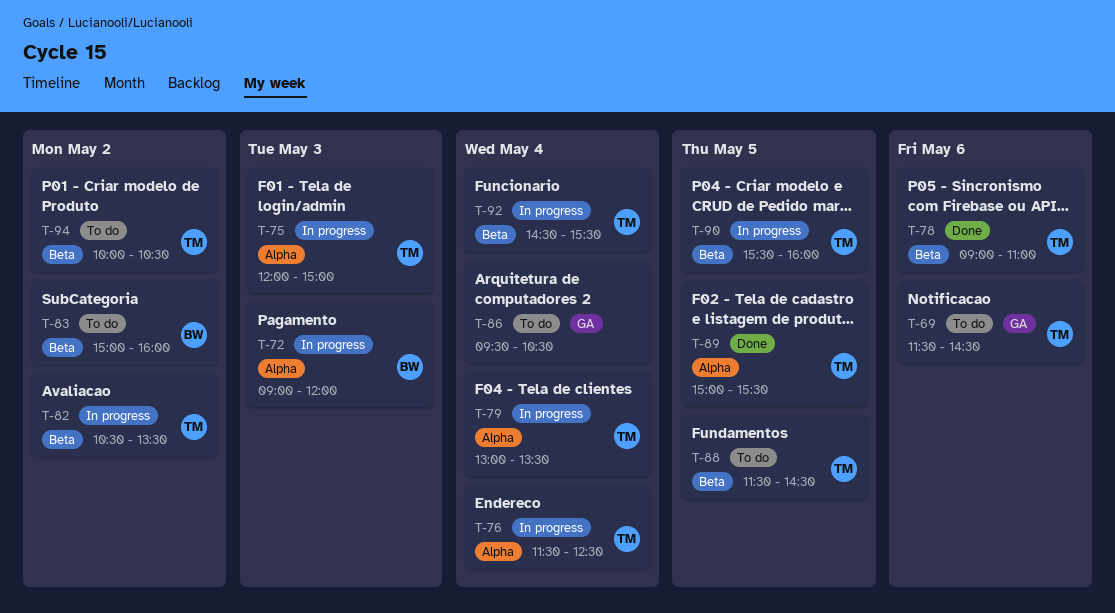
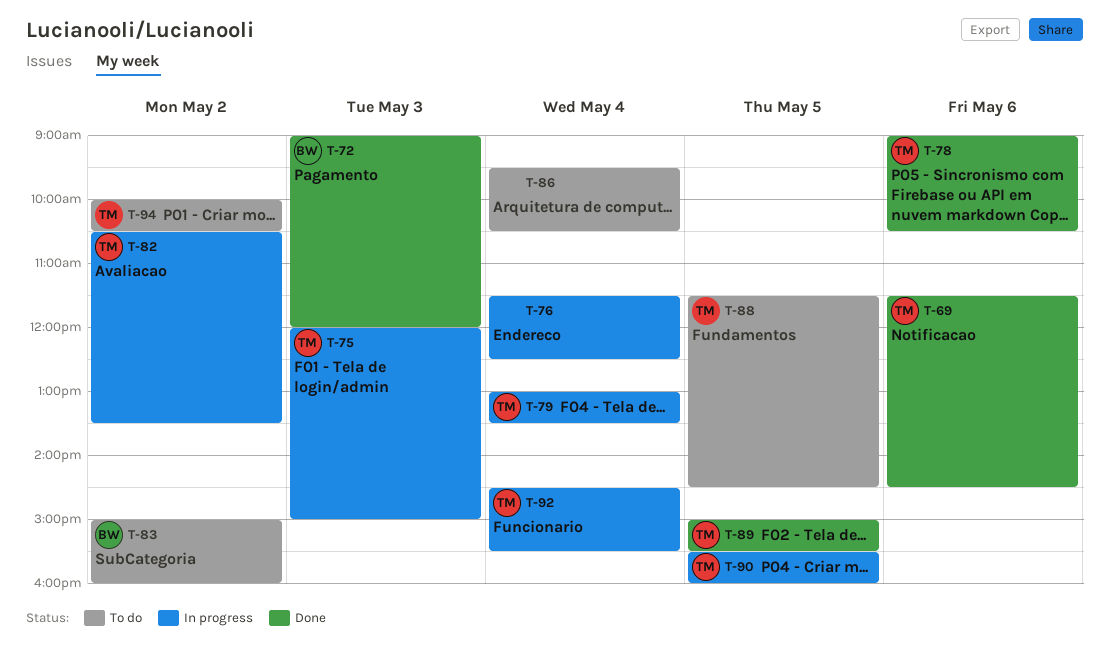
T-69, status: To do -> Done
T-72, status: In progress -> Done
T-76, owner: TM -> none
T-78, ends: 11:00 -> 10:30

